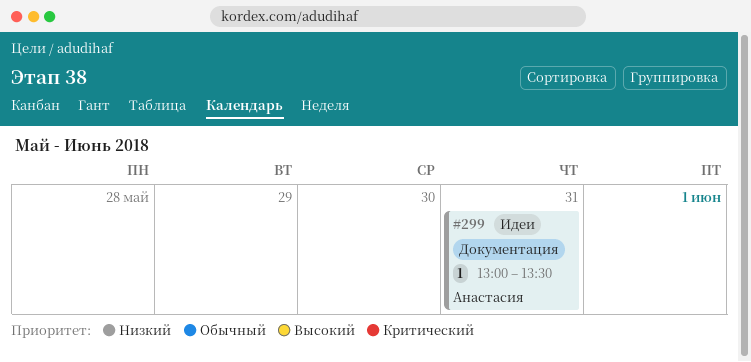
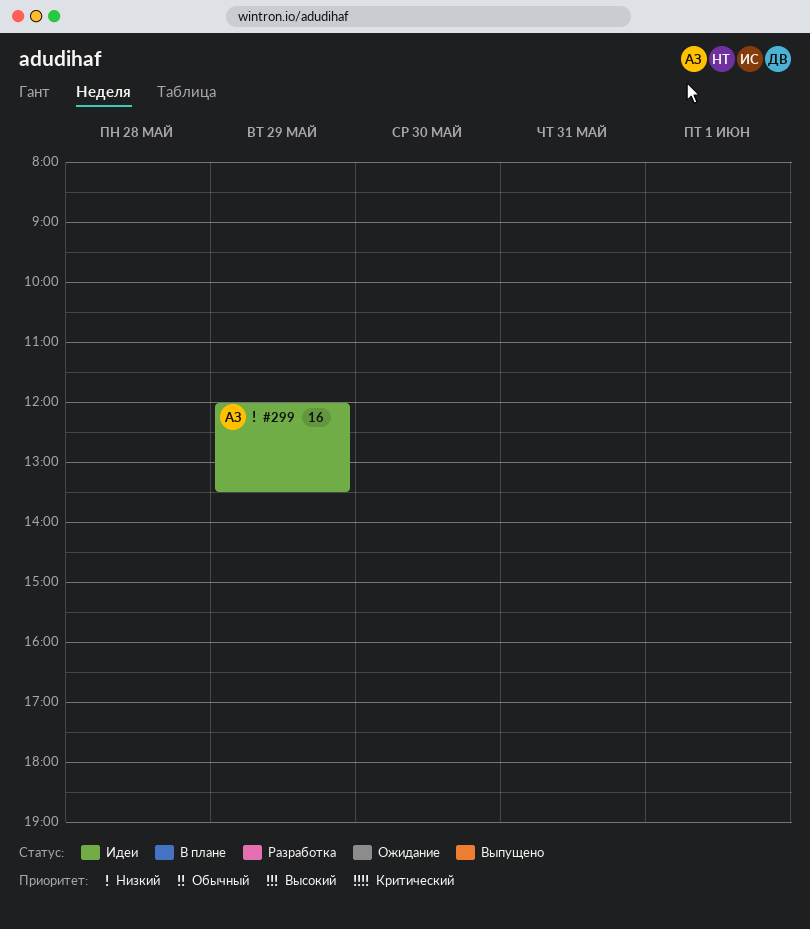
#299, estimate: 1 -> 16
#299, day: May 31 -> May 29
#299, begins: 13:00 -> 12:00

